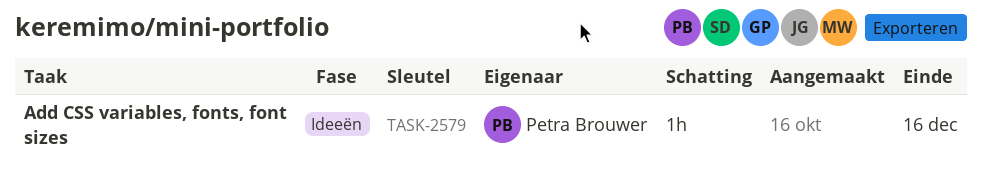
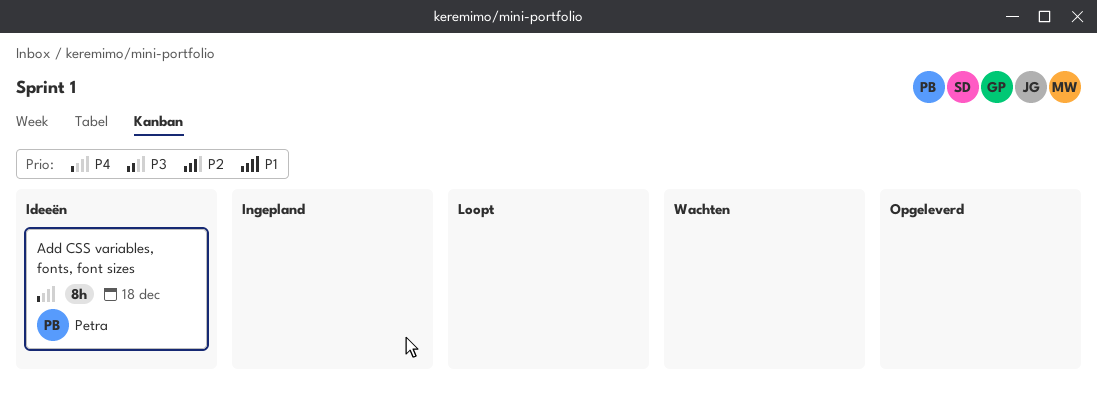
Add CSS variables, fonts, font sizes, estimate: 1h -> 8h
Add CSS variables, fonts, font sizes, due: Dec 16 -> Dec 18

